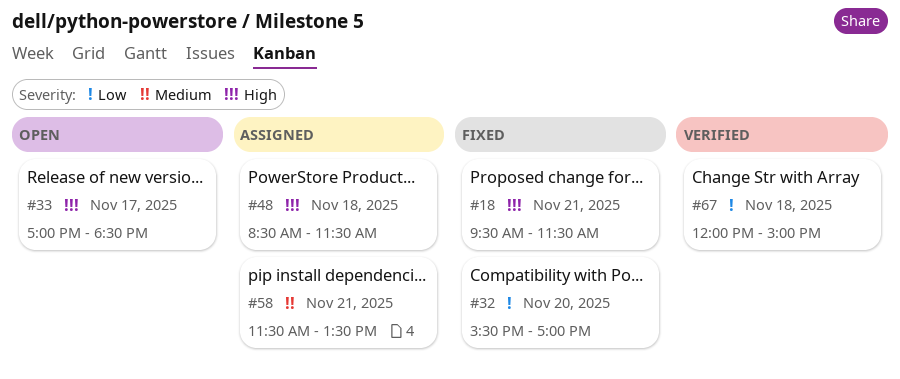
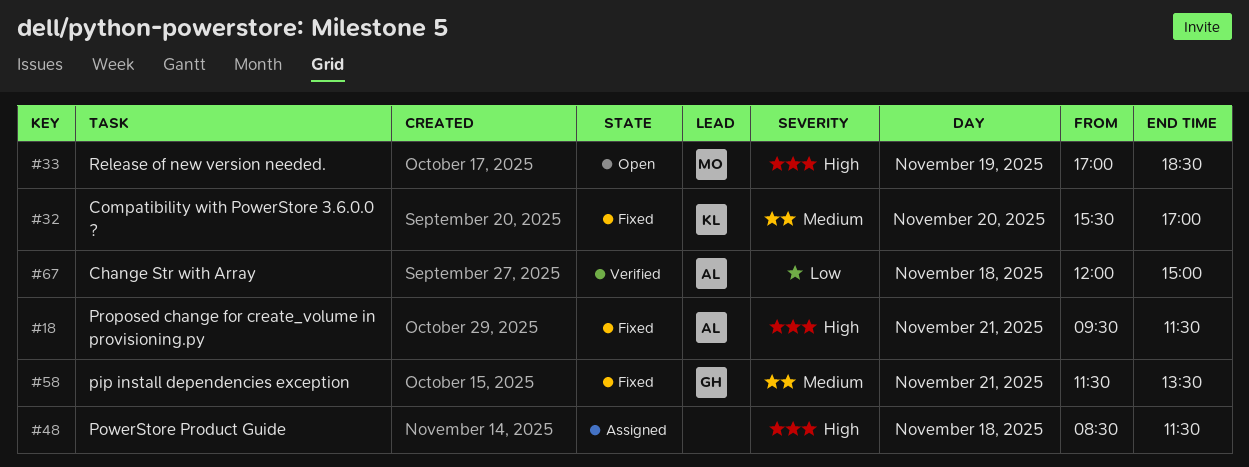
#32, priority: Low -> Medium
#33, day: Nov 17 -> Nov 19
#58, status: Assigned -> Fixed

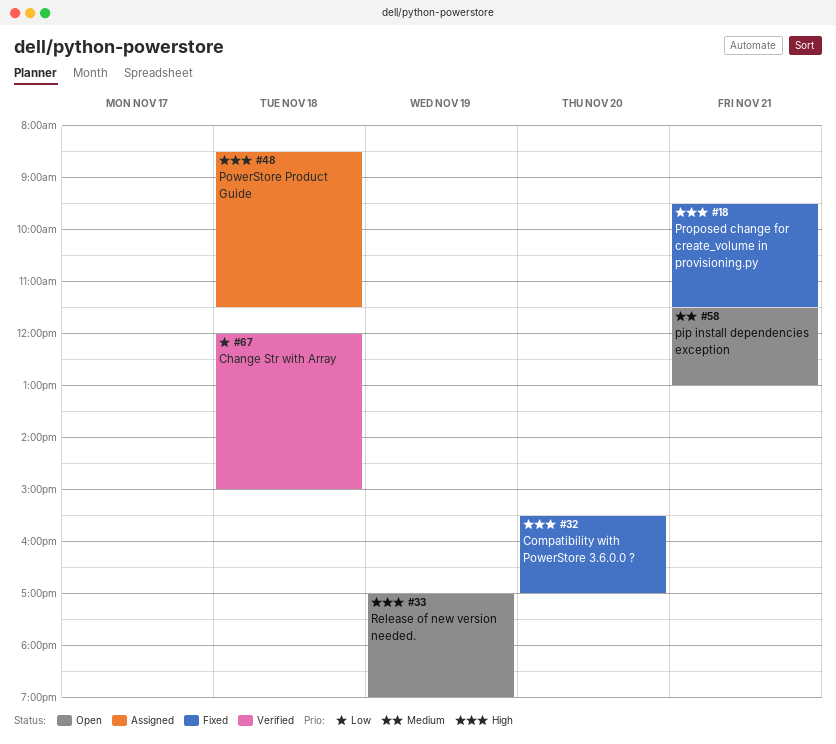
#32, priority: Medium -> High
#33, ends: 18:30 -> 19:00
#58, status: Fixed -> Open
#58, ends: 13:30 -> 13:00

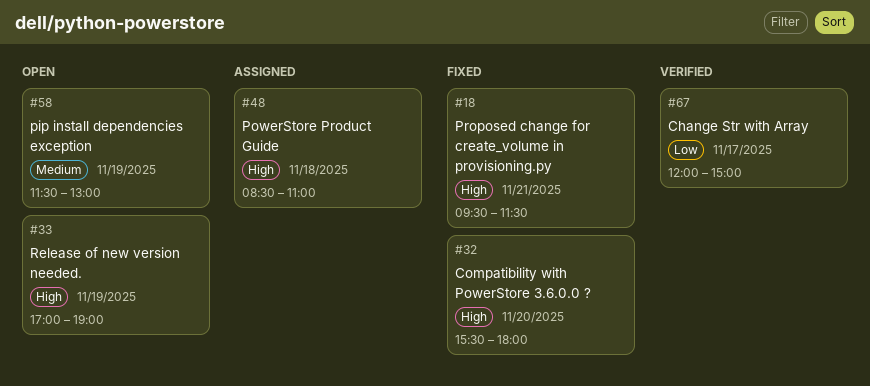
#32, ends: 17:00 -> 18:00
#48, ends: 11:30 -> 11:00
#58, day: Nov 21 -> Nov 19
#67, day: Nov 18 -> Nov 17

